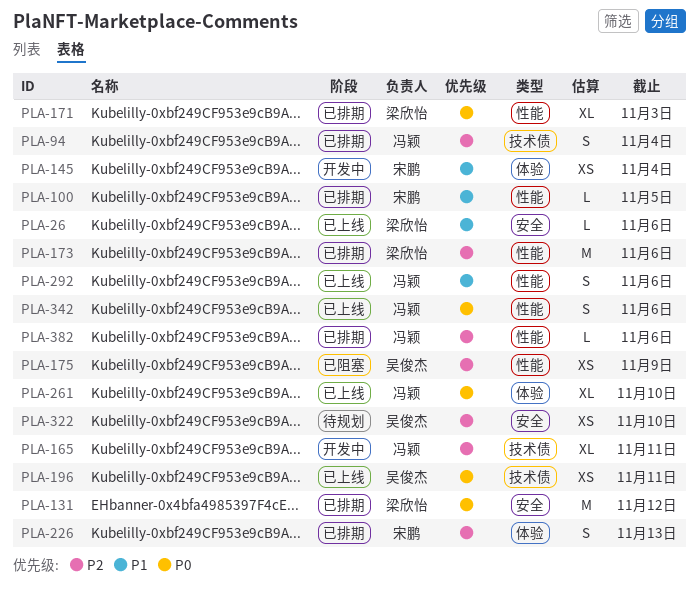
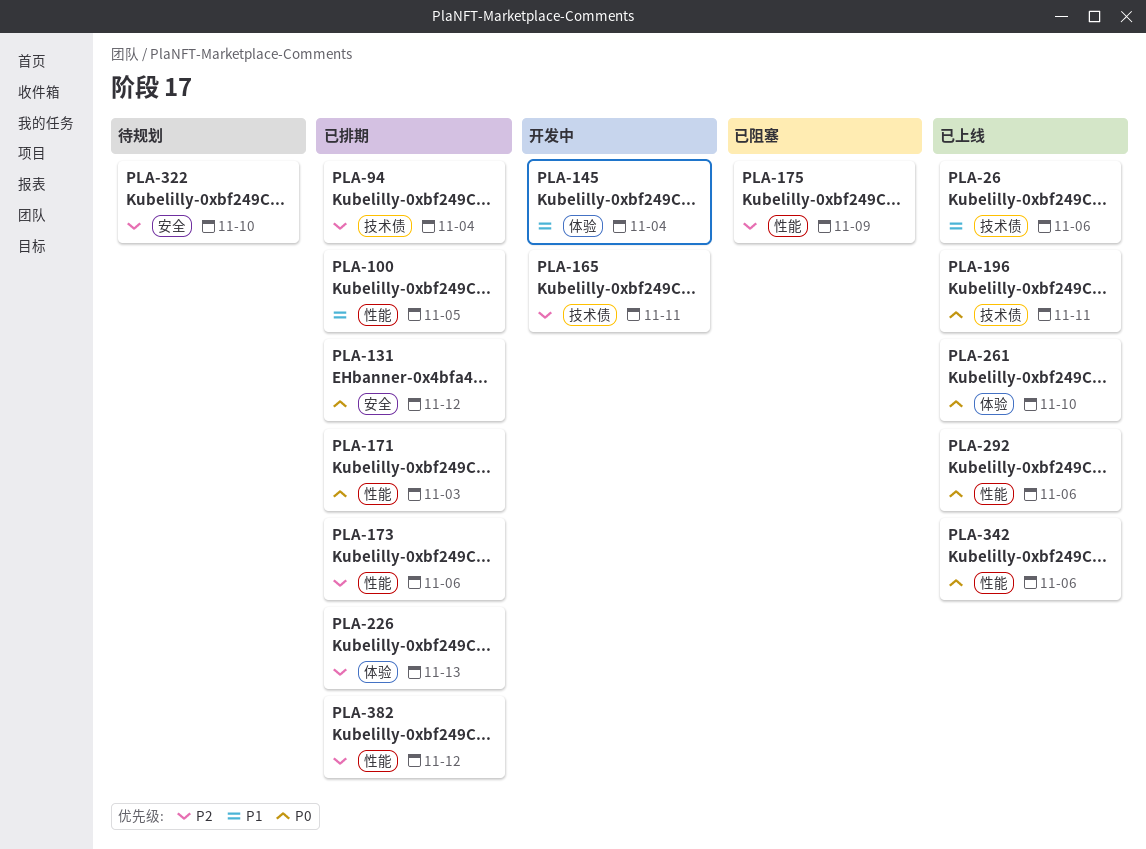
PLA-26, label: 安全 -> 技术债
PLA-292, priority: P1 -> P0
PLA-382, due: Nov 6 -> Nov 12

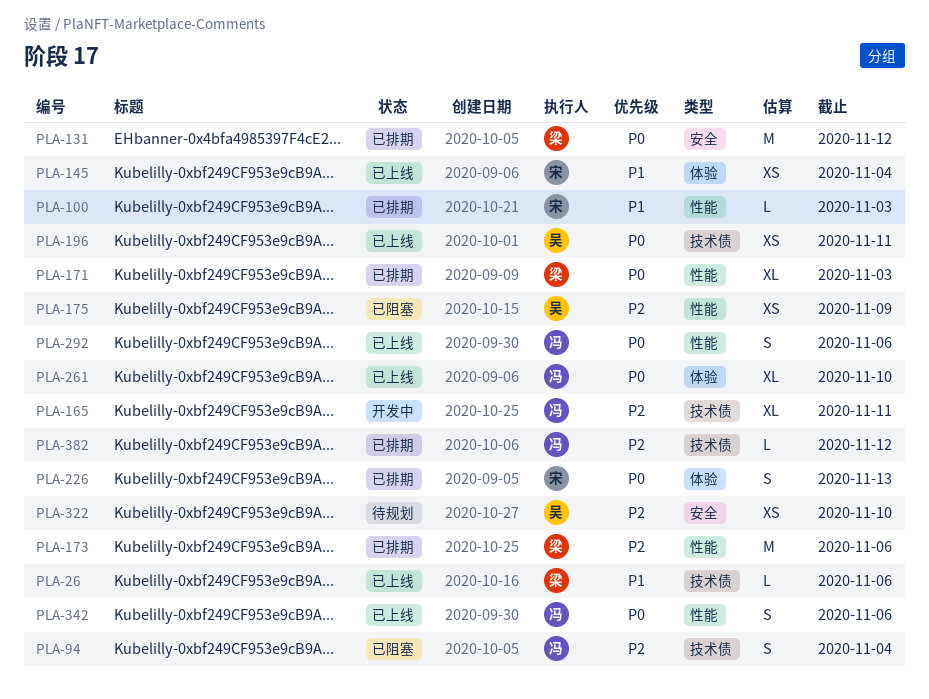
PLA-94, status: 已排期 -> 已阻塞
PLA-100, due: Nov 5 -> Nov 3
PLA-145, status: 开发中 -> 已上线
PLA-226, priority: P2 -> P0
PLA-382, label: 性能 -> 技术债

